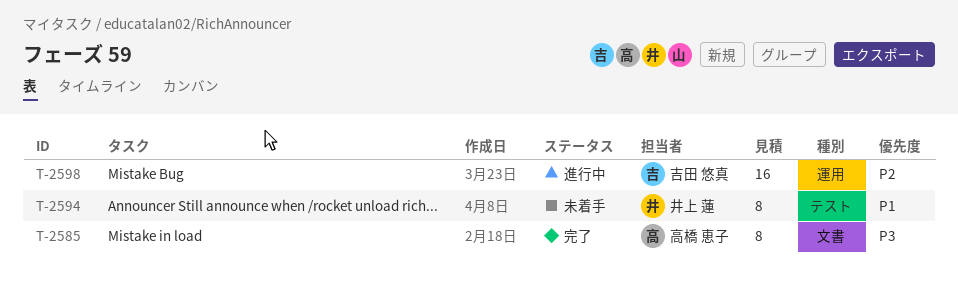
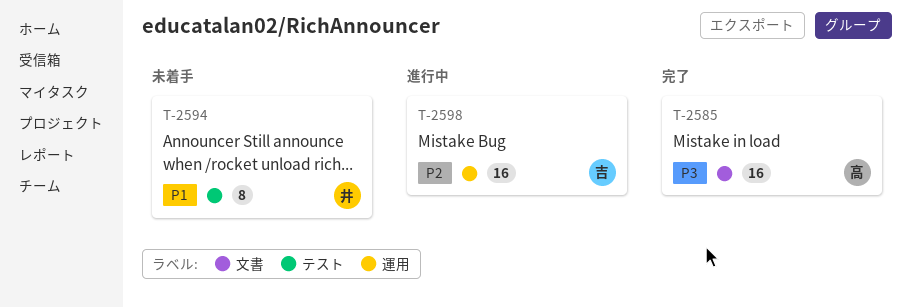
T-2585, estimate: 8 -> 16

